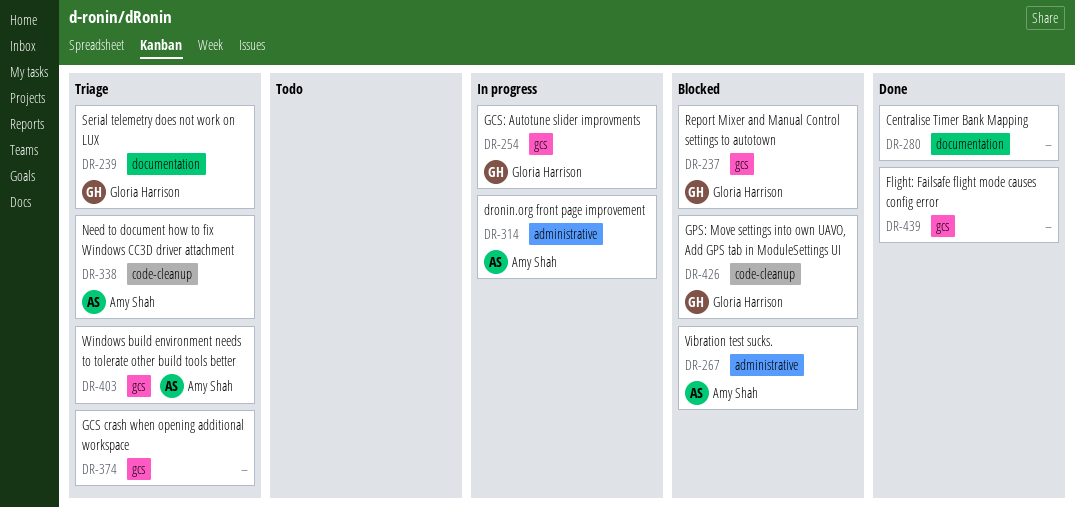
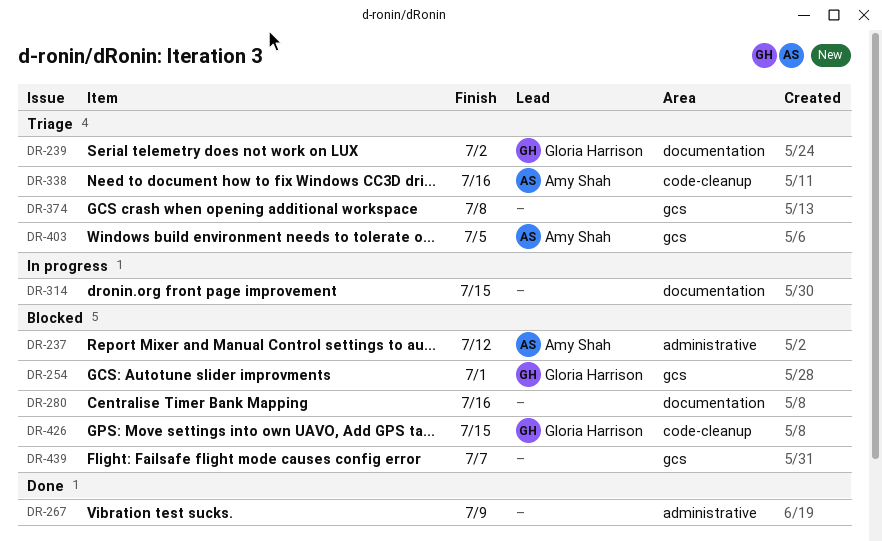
DR-237, owner: Gloria Harrison -> Amy Shah
DR-237, label: gcs -> administrative
DR-254, status: In progress -> Blocked
DR-267, status: Blocked -> Done
DR-267, owner: Amy Shah -> none
DR-280, status: Done -> Blocked
DR-314, owner: Amy Shah -> none
DR-314, label: administrative -> documentation
DR-439, status: Done -> Blocked

